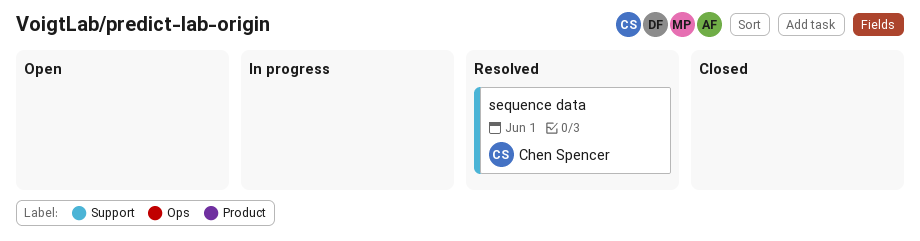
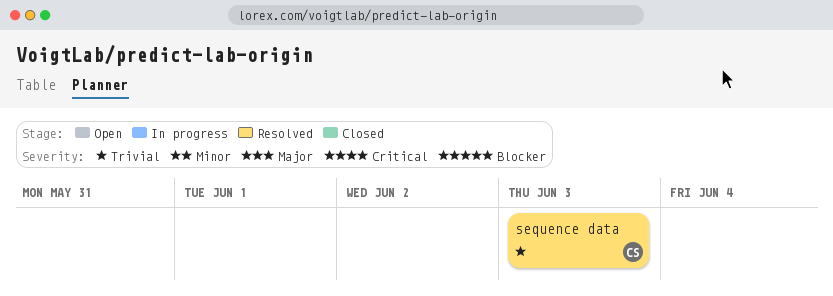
sequence data, due: Jun 1 -> Jun 3

